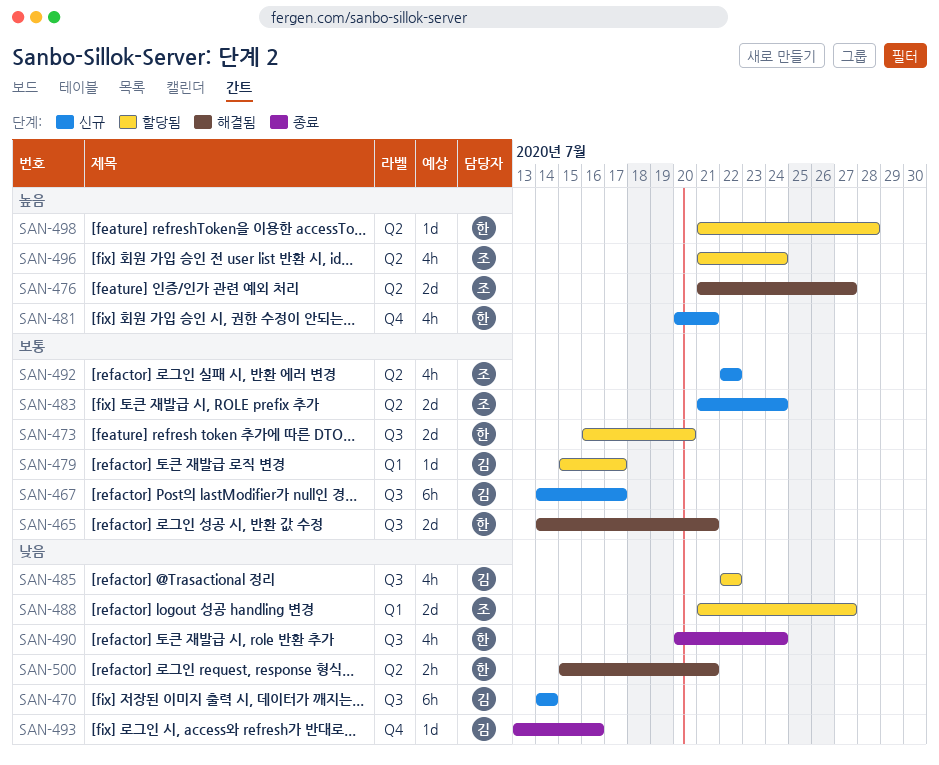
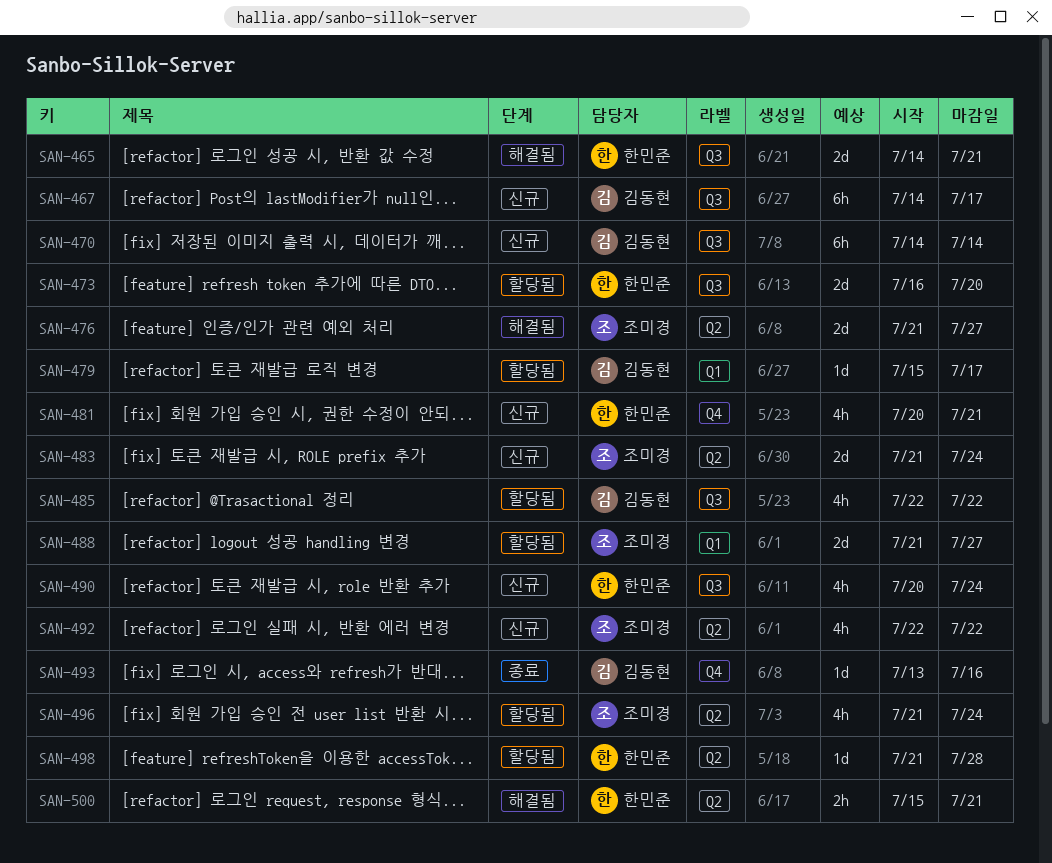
SAN-490, status: 종료 -> 신규

